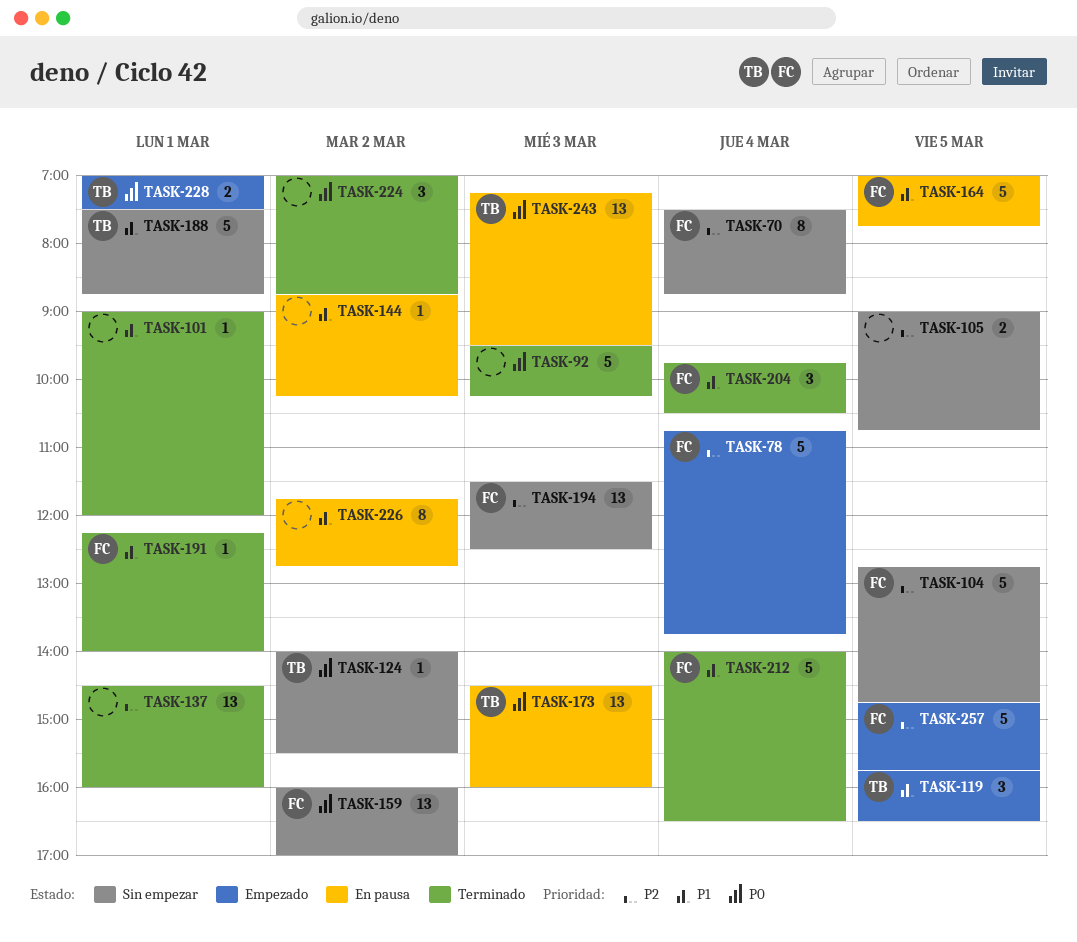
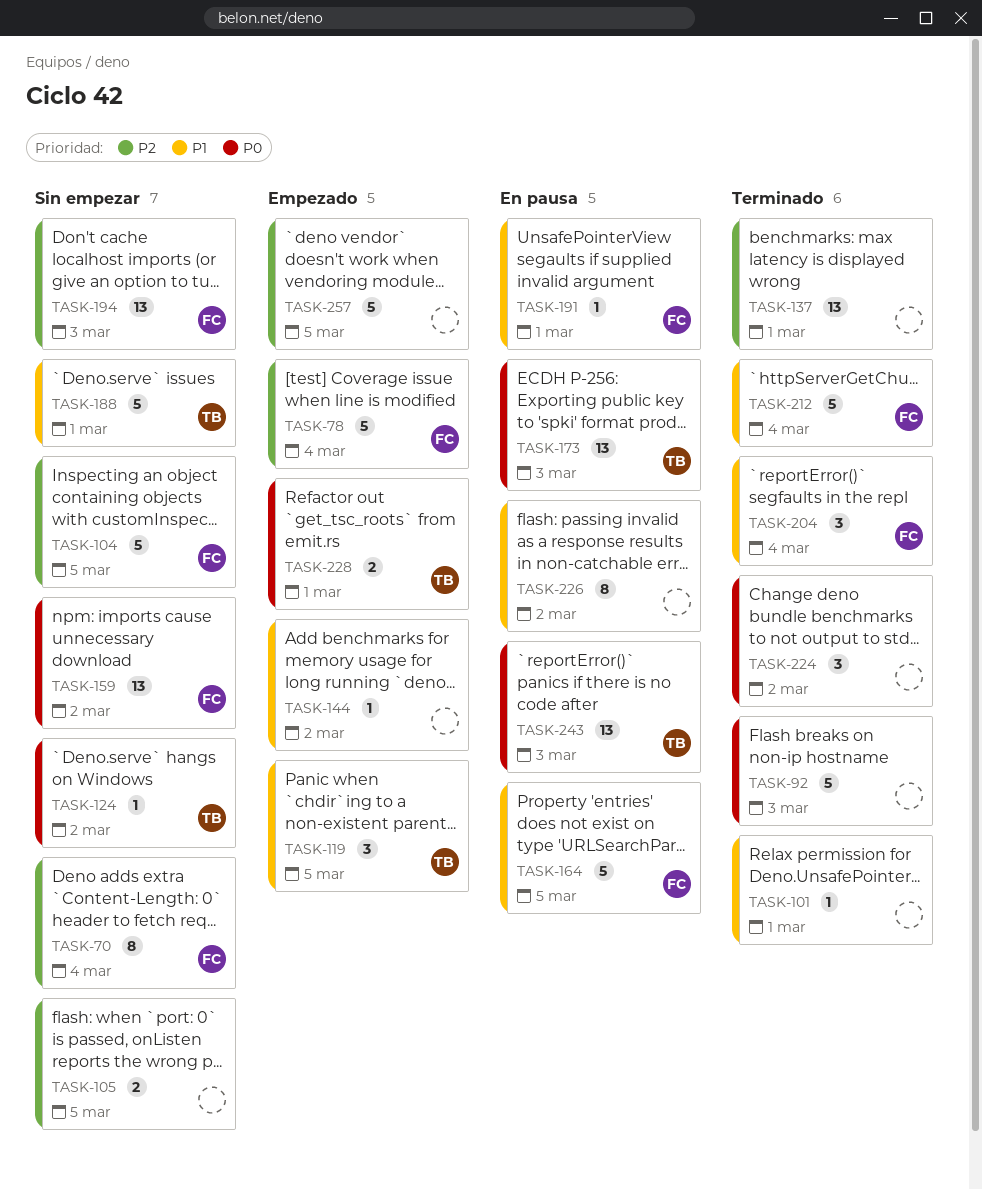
TASK-144, status: En pausa -> Empezado
TASK-191, status: Terminado -> En pausa
TASK-257, owner: FC -> none

